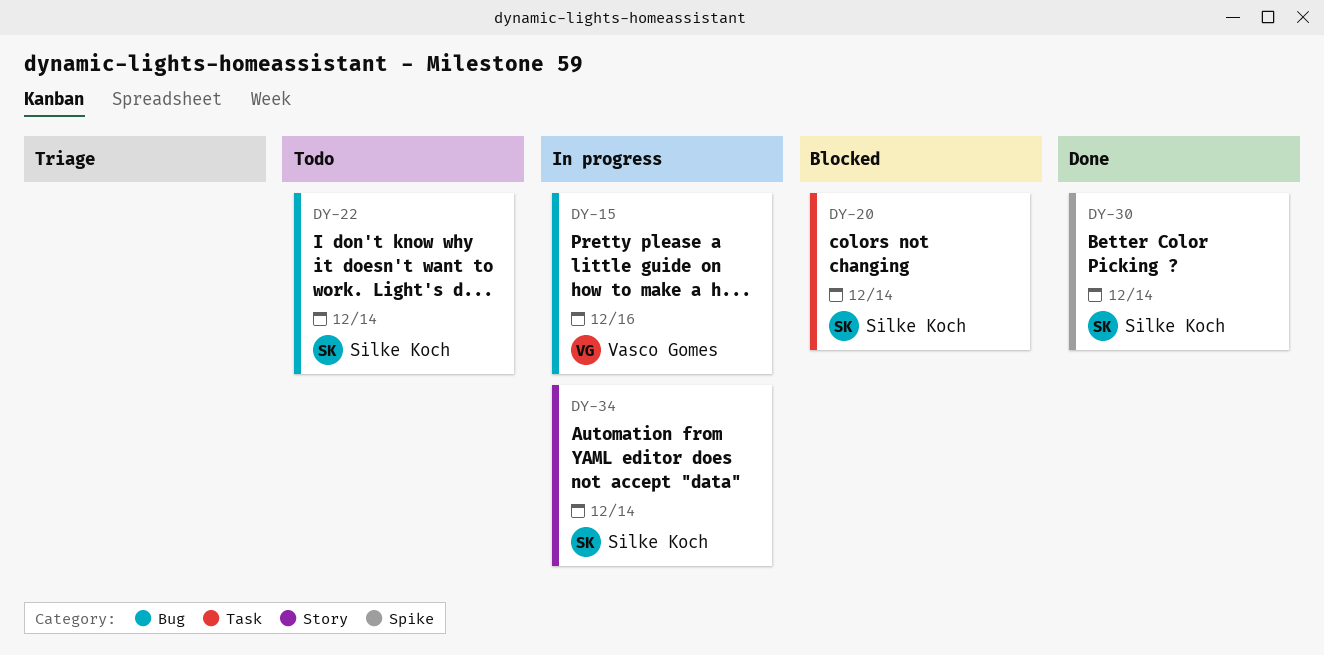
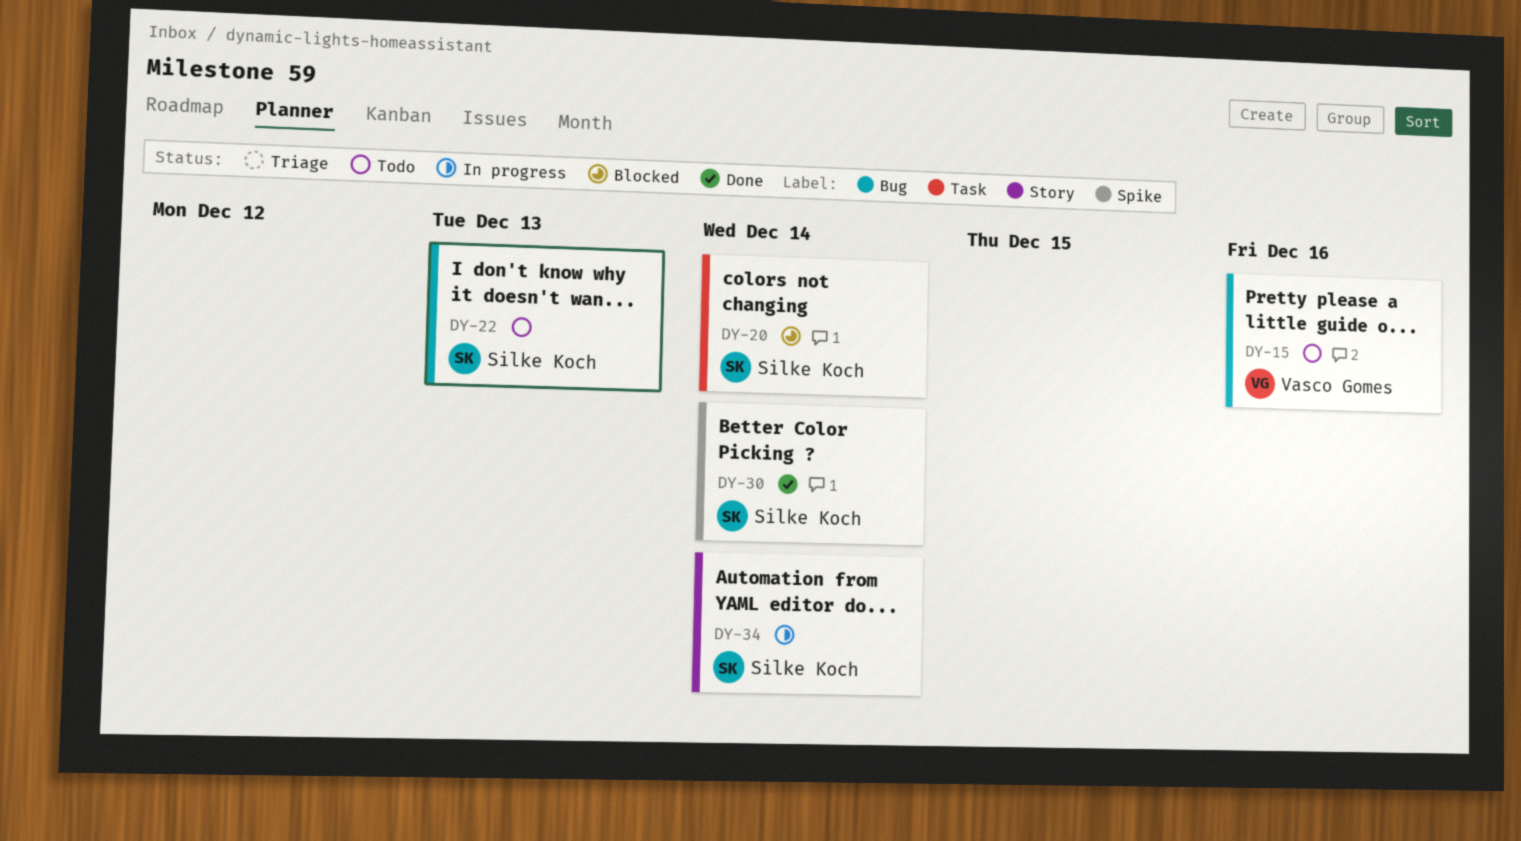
DY-15, status: In progress -> Todo
DY-22, due: Dec 14 -> Dec 13

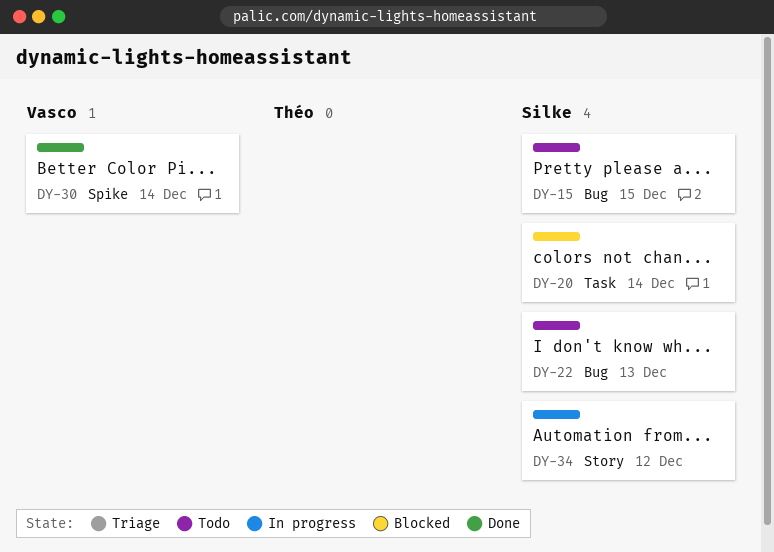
DY-15, owner: Vasco Gomes -> Silke Koch
DY-15, due: Dec 16 -> Dec 15
DY-30, owner: Silke Koch -> Vasco Gomes
DY-34, due: Dec 14 -> Dec 12

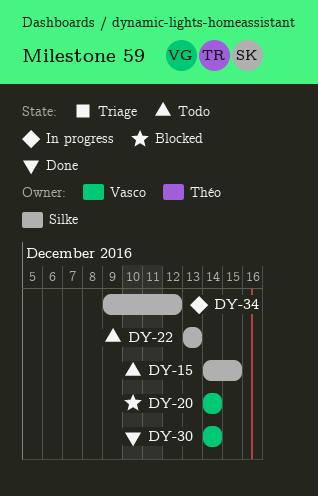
DY-20, owner: Silke -> Vasco

